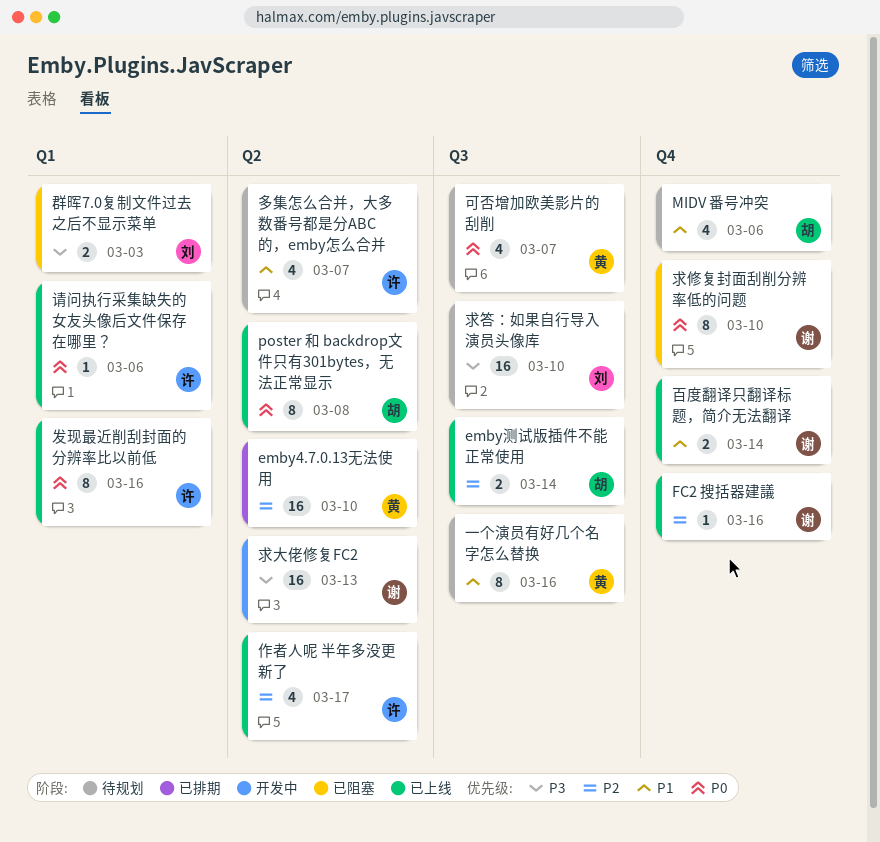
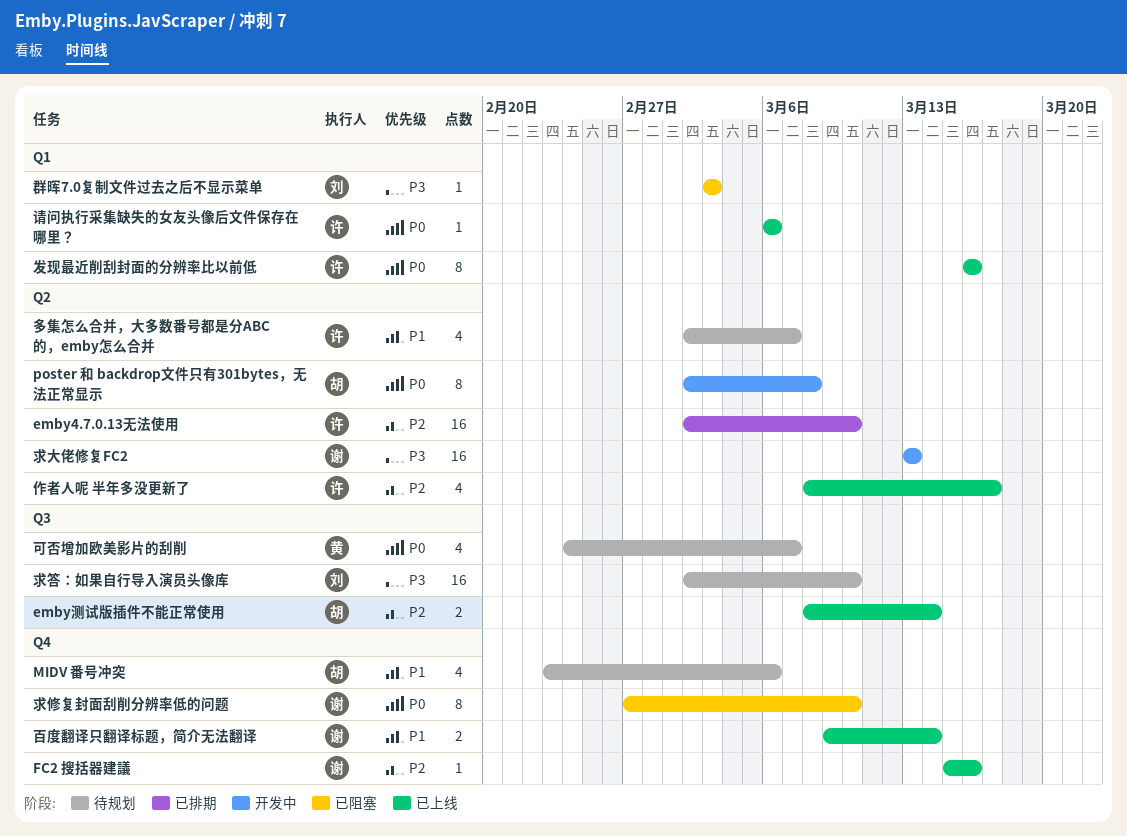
emby4.7.0.13无法使用, owner: 黄 -> 许
poster 和 backdrop文件只有301bytes，无法正常显示, status: 已上线 -> 开发中
一个演员有好几个名字怎么替换: present -> none
群晖7.0复制文件过去之后不显示菜单, estimate: 2 -> 1

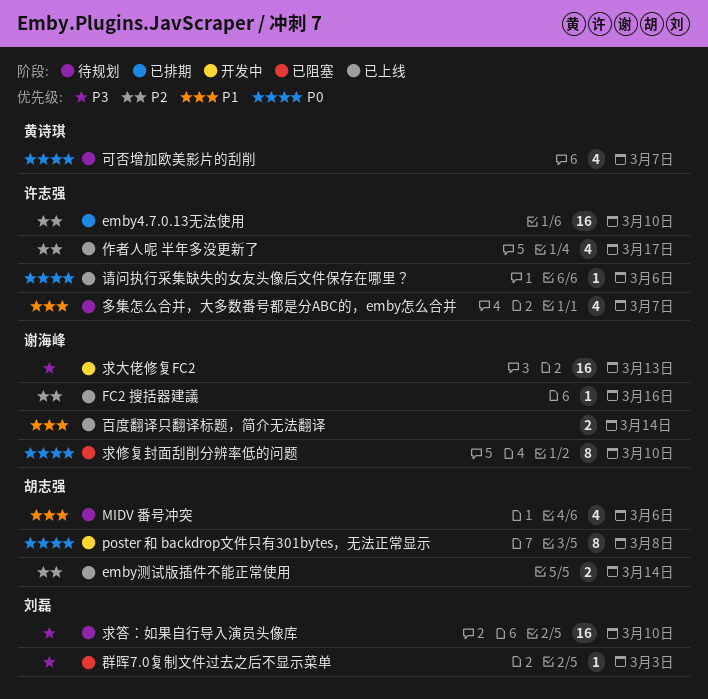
发现最近削刮封面的分辨率比以前低: present -> none

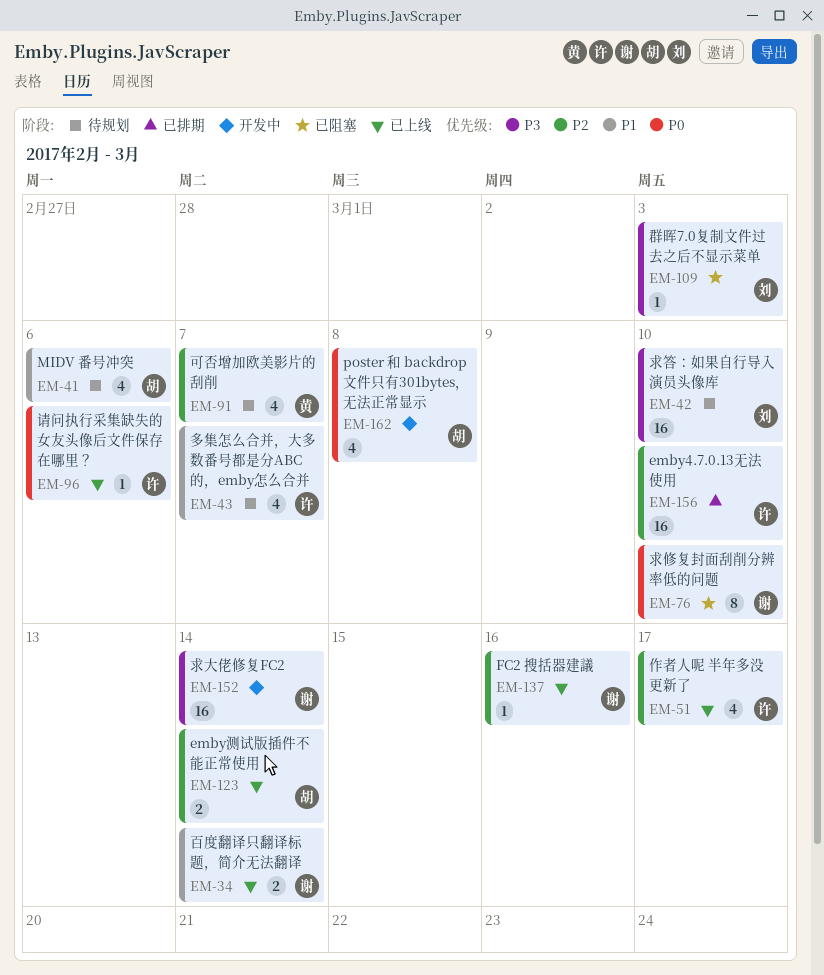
poster 和 backdrop文件只有301bytes，无法正常显示, estimate: 8 -> 4
可否增加欧美影片的刮削, priority: P0 -> P2
求大佬修复FC2, due: Mar 13 -> Mar 14

